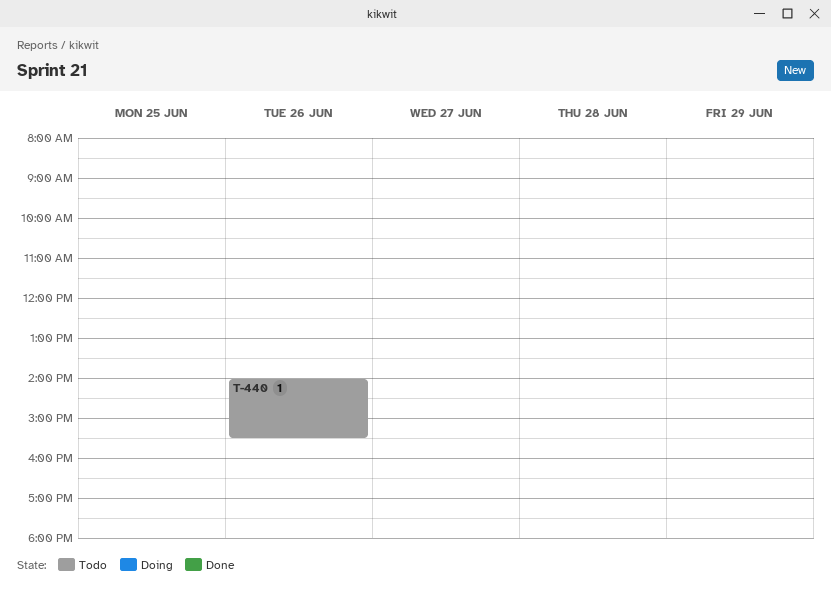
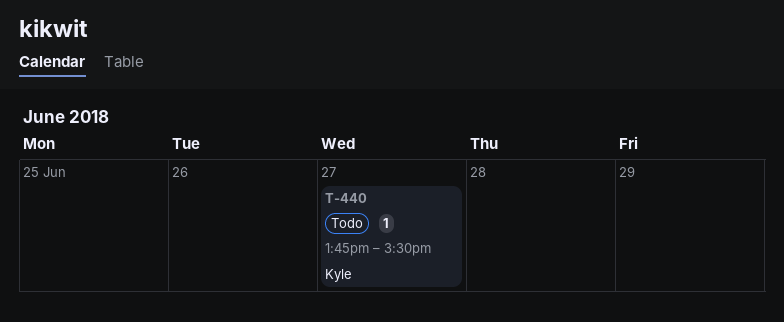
T-440, day: Jun 26 -> Jun 27
T-440, begins: 14:00 -> 13:45

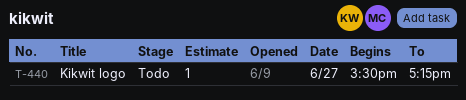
T-440, begins: 13:45 -> 15:30
T-440, ends: 15:30 -> 17:15

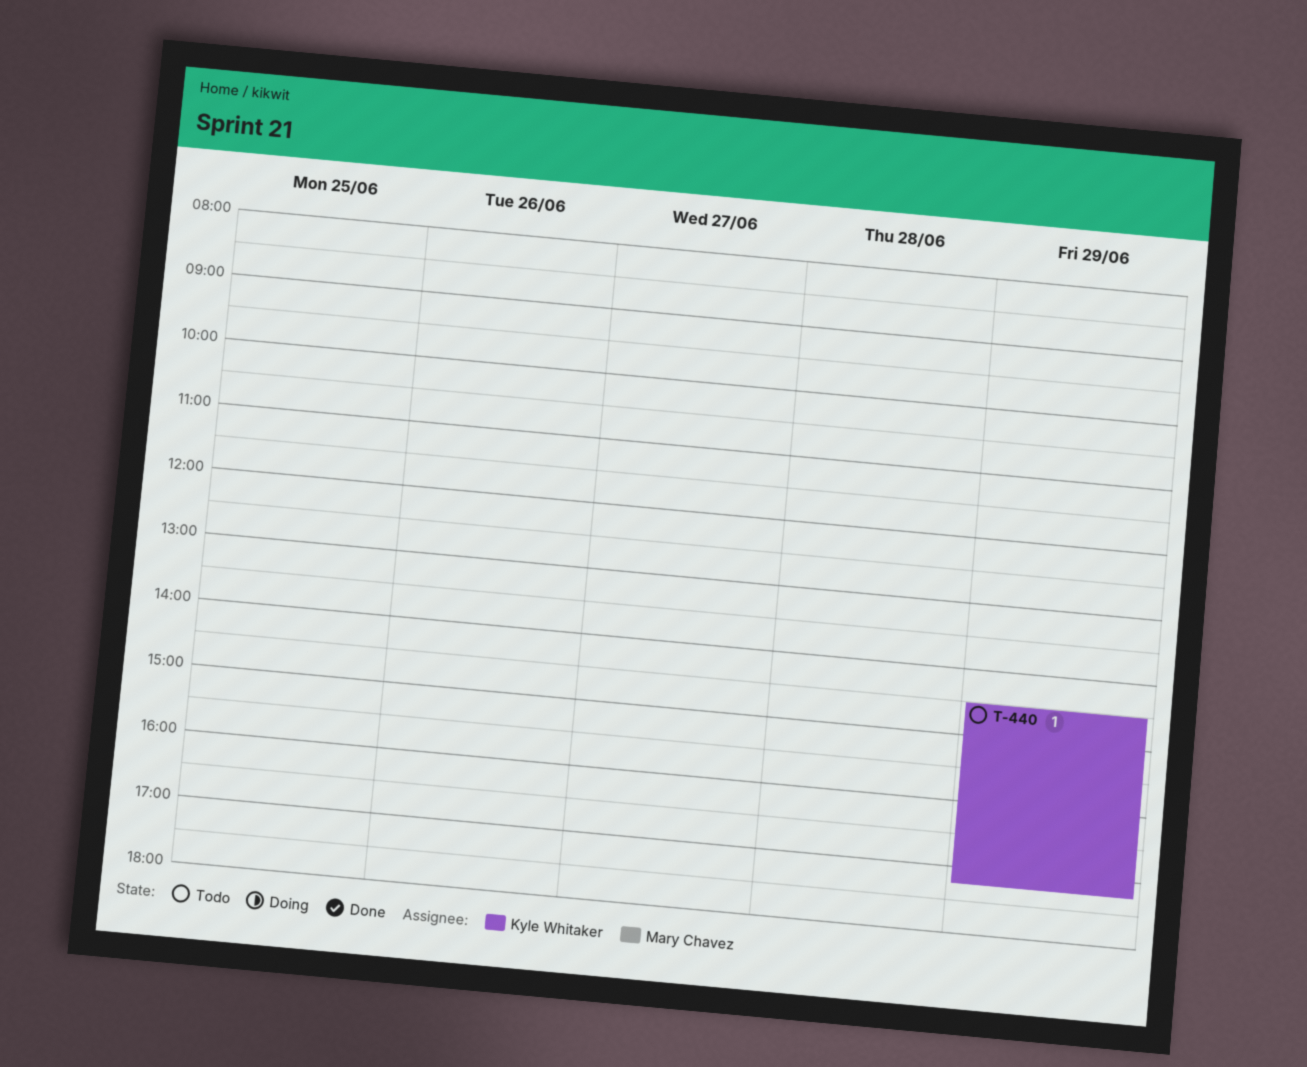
T-440, day: Jun 27 -> Jun 29
T-440, begins: 15:30 -> 14:30

